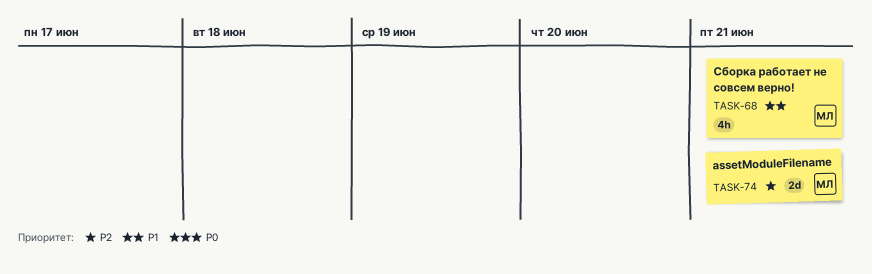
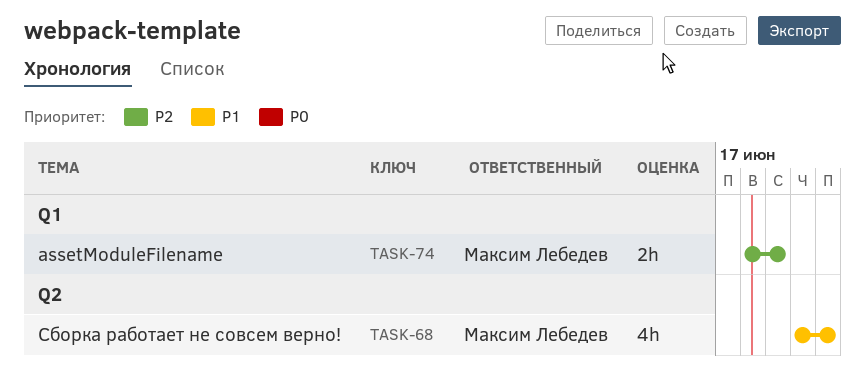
TASK-74, estimate: 2d -> 2h
TASK-74, due: Jun 21 -> Jun 19

